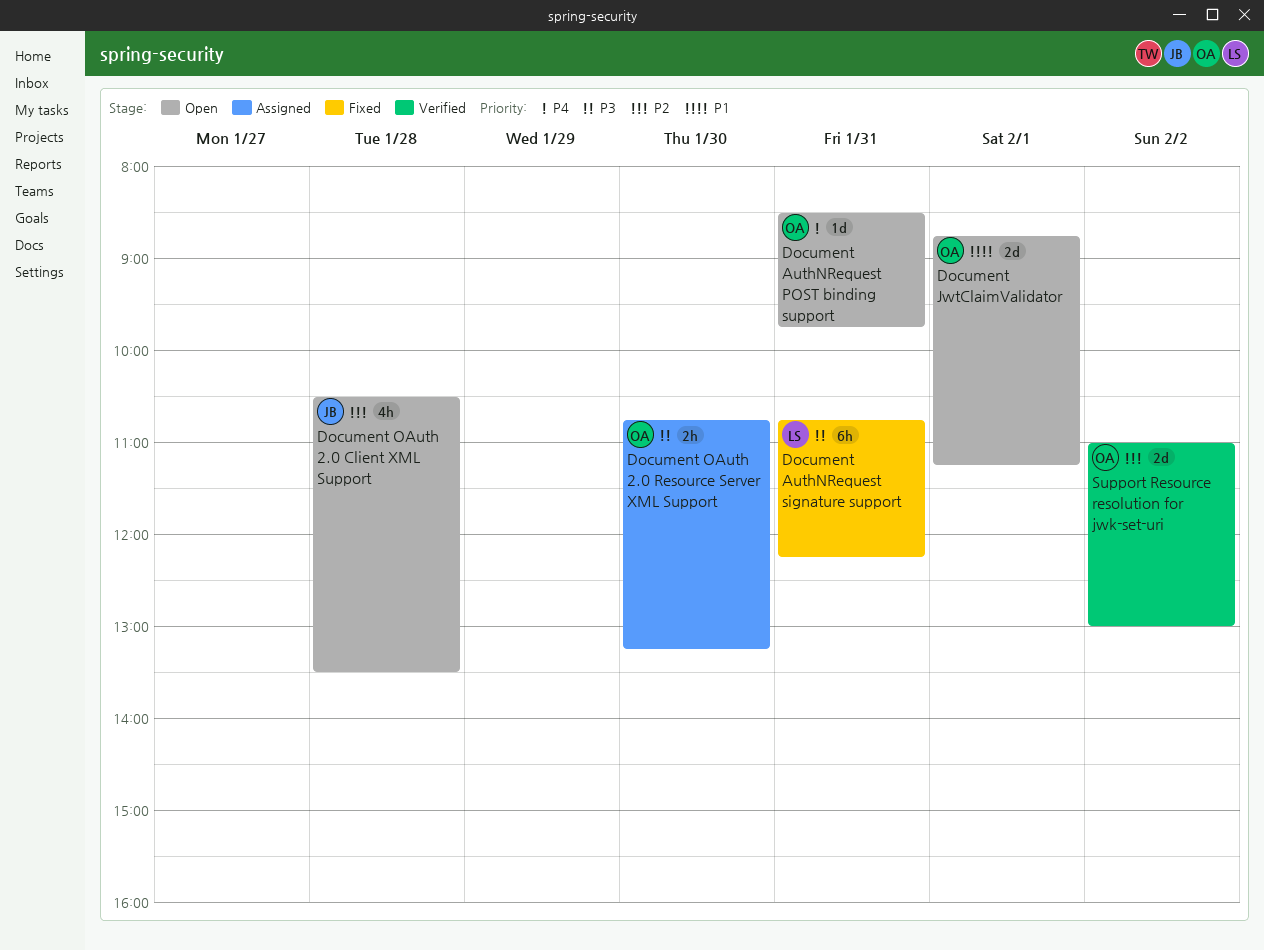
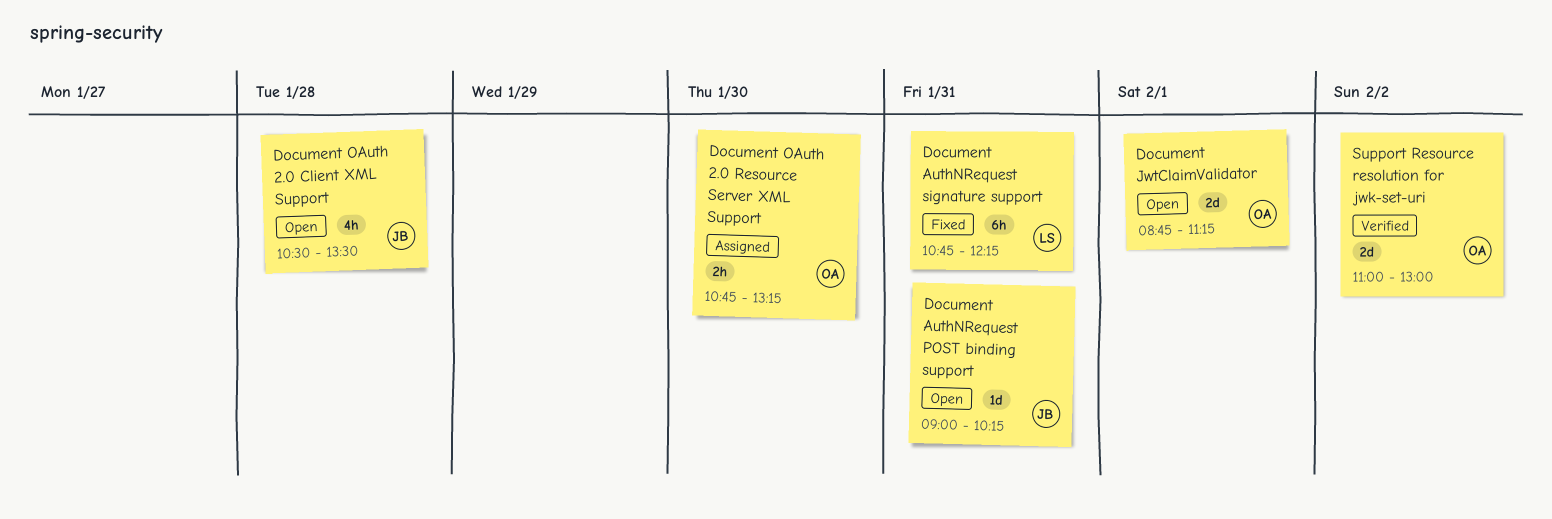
Document AuthNRequest POST binding support, owner: OA -> JB
Document AuthNRequest POST binding support, begins: 08:30 -> 09:00
Document AuthNRequest POST binding support, ends: 09:45 -> 10:15

